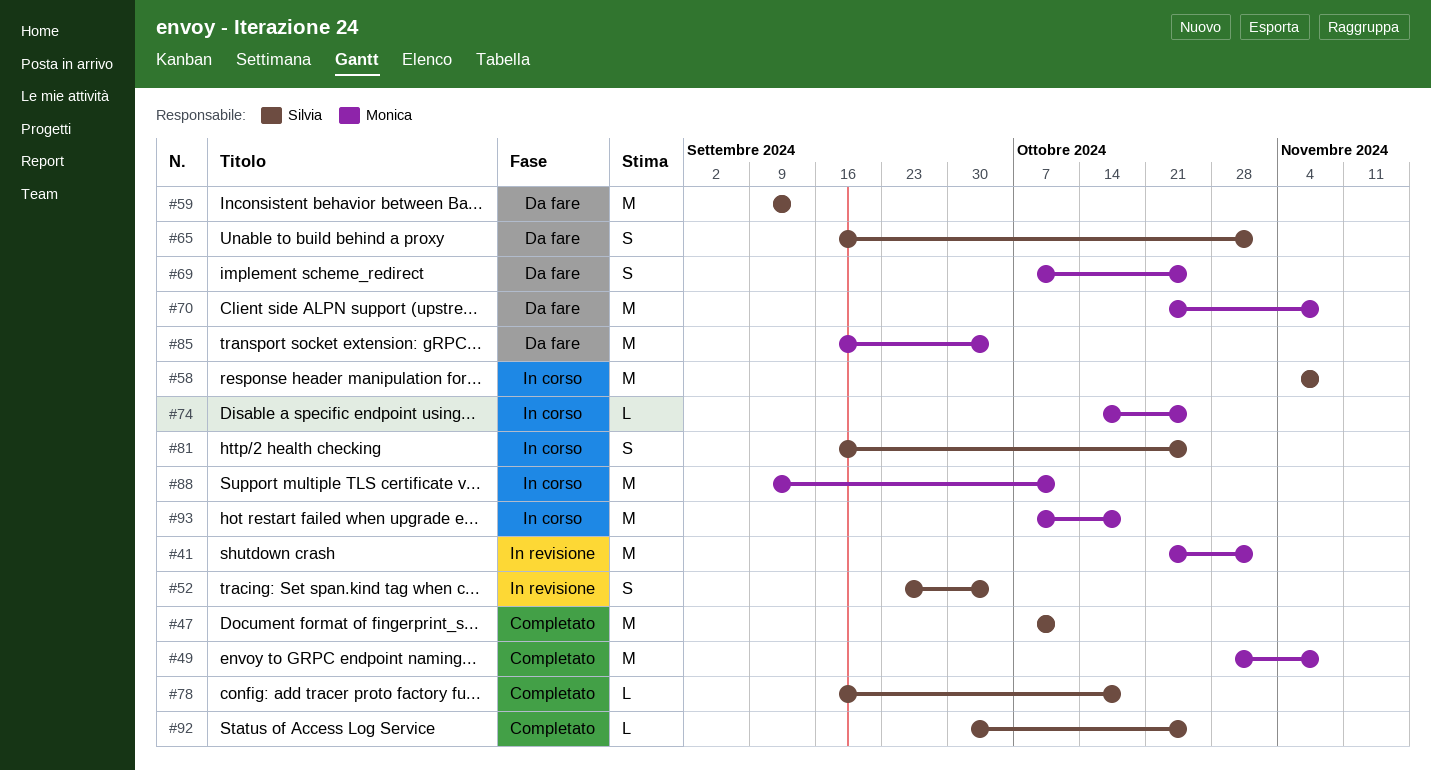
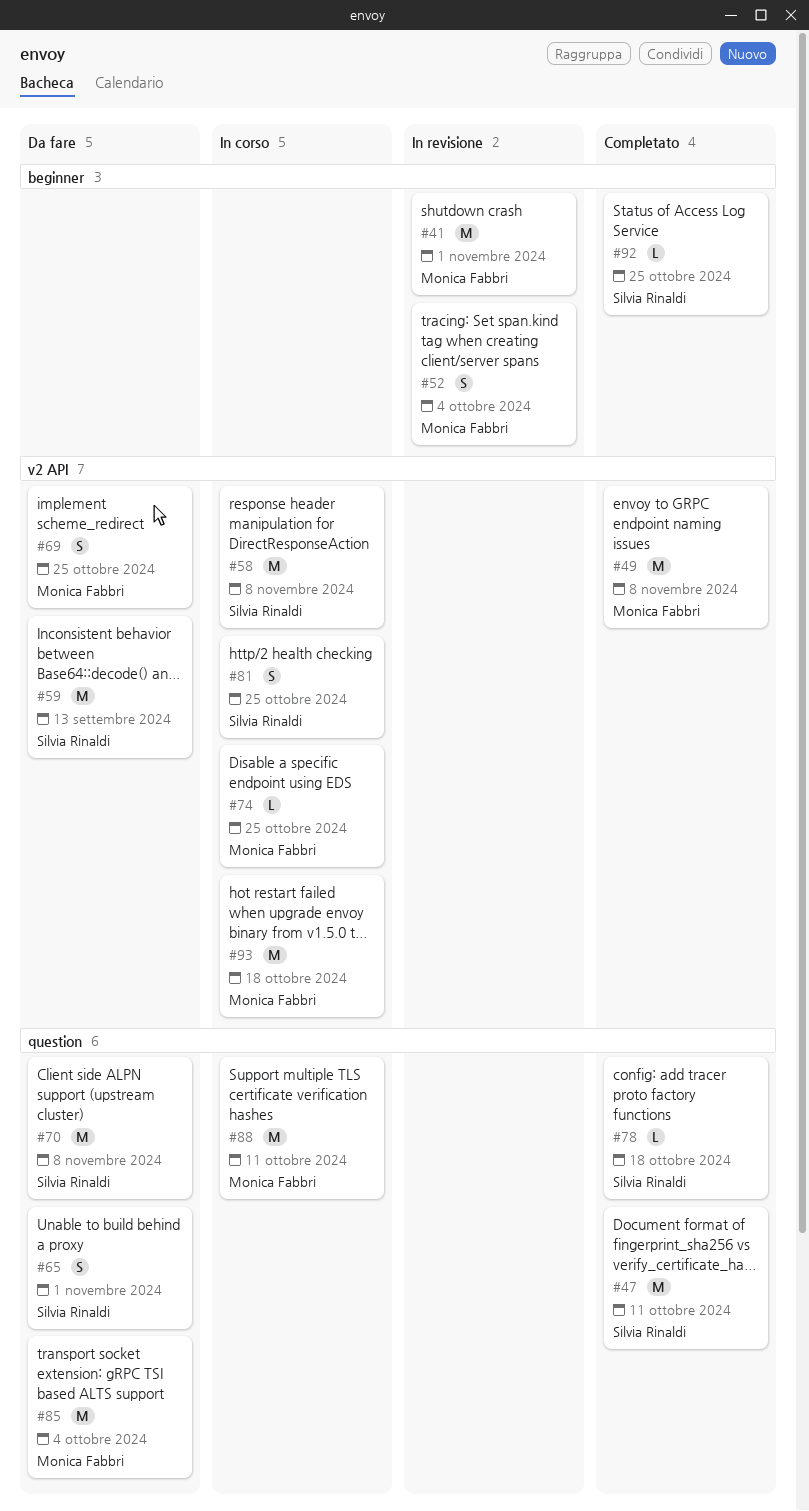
#52, owner: Silvia Rinaldi -> Monica Fabbri
#70, owner: Monica Fabbri -> Silvia Rinaldi

